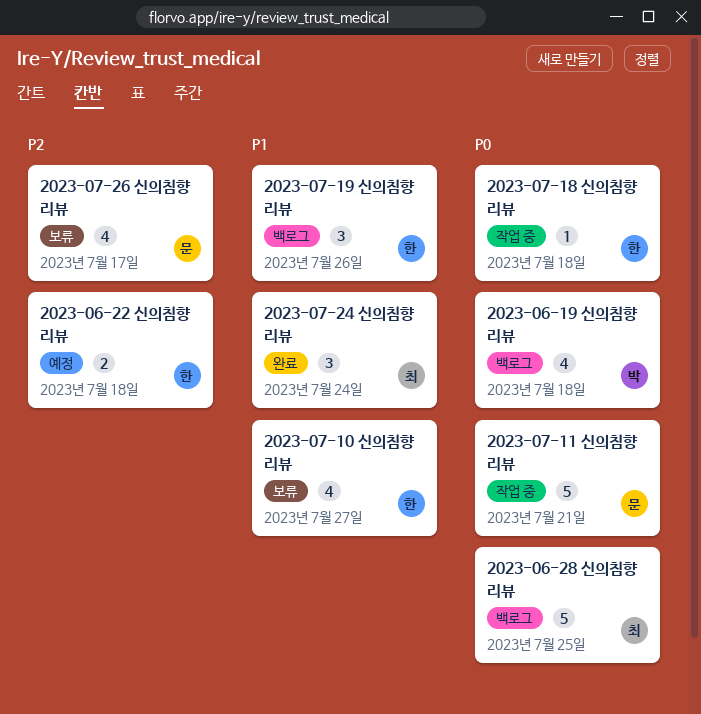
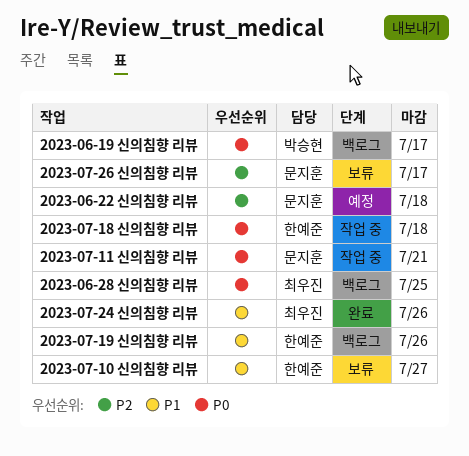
2023-06-19 신의침향 리뷰, due: Jul 18 -> Jul 17
2023-06-22 신의침향 리뷰, owner: 한예준 -> 문지훈
2023-07-24 신의침향 리뷰, due: Jul 24 -> Jul 26

